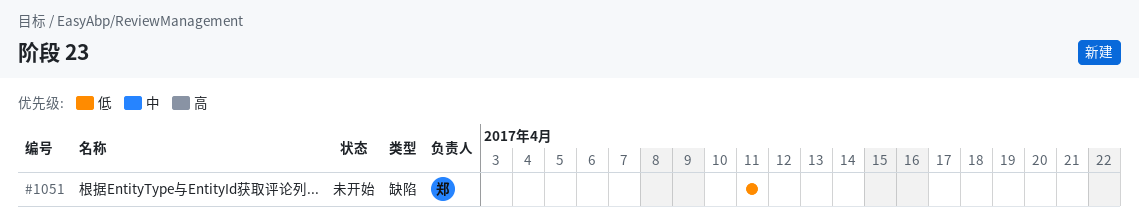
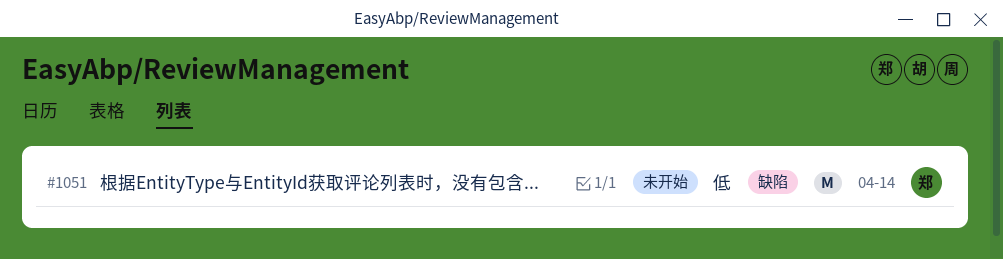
#1051, due: Apr 11 -> Apr 14

